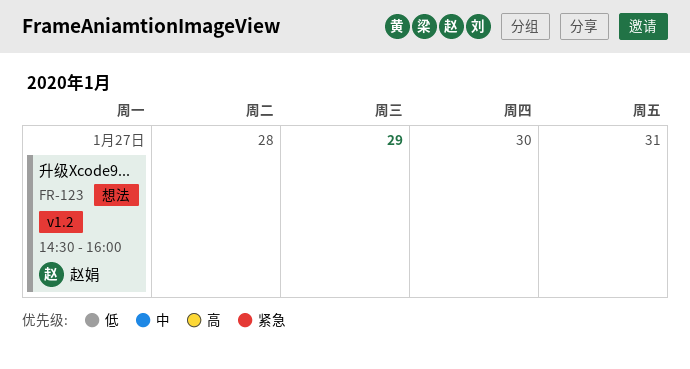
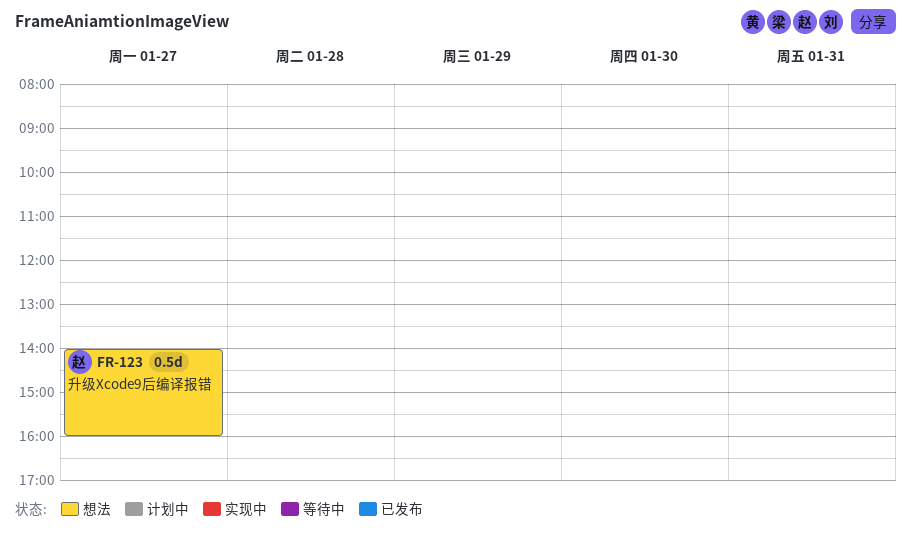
FR-123, begins: 14:30 -> 14:00

